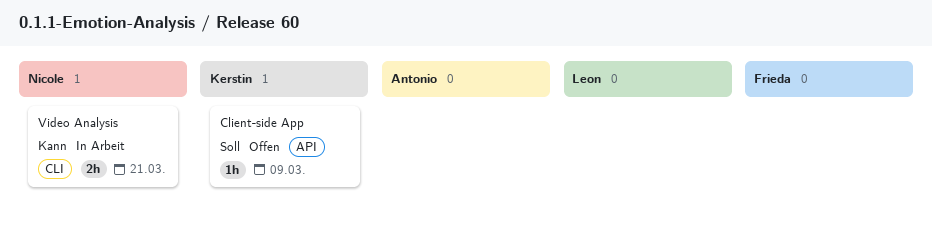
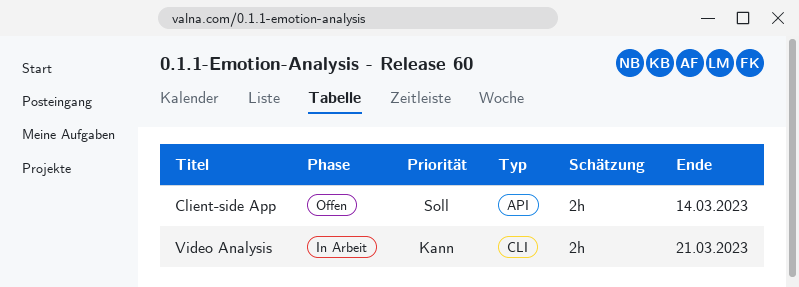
Client-side App, estimate: 1h -> 2h
Client-side App, due: Mar 9 -> Mar 14

